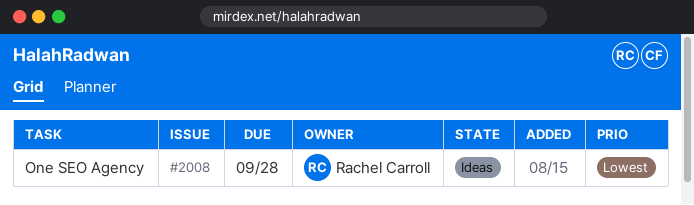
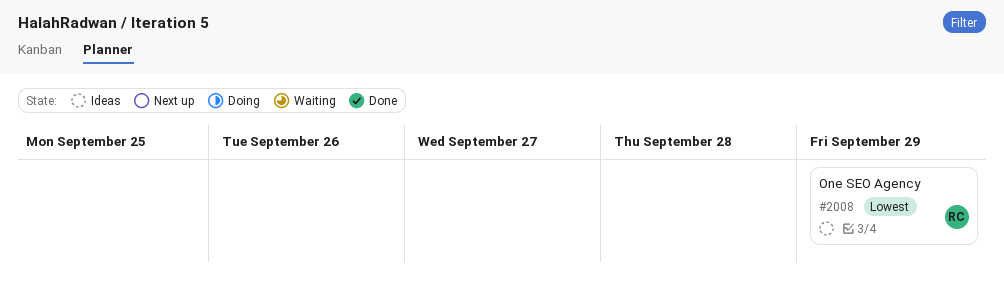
#2008, due: Sep 28 -> Sep 29

